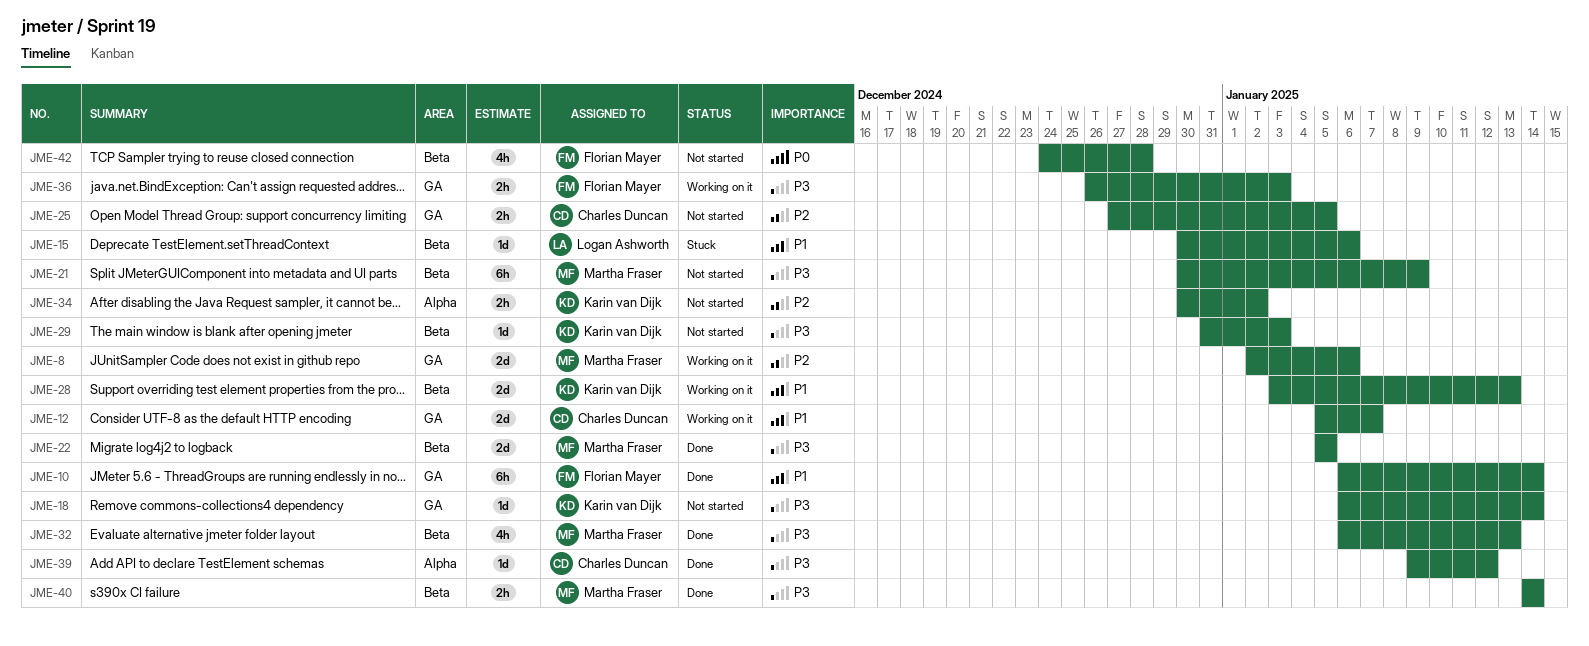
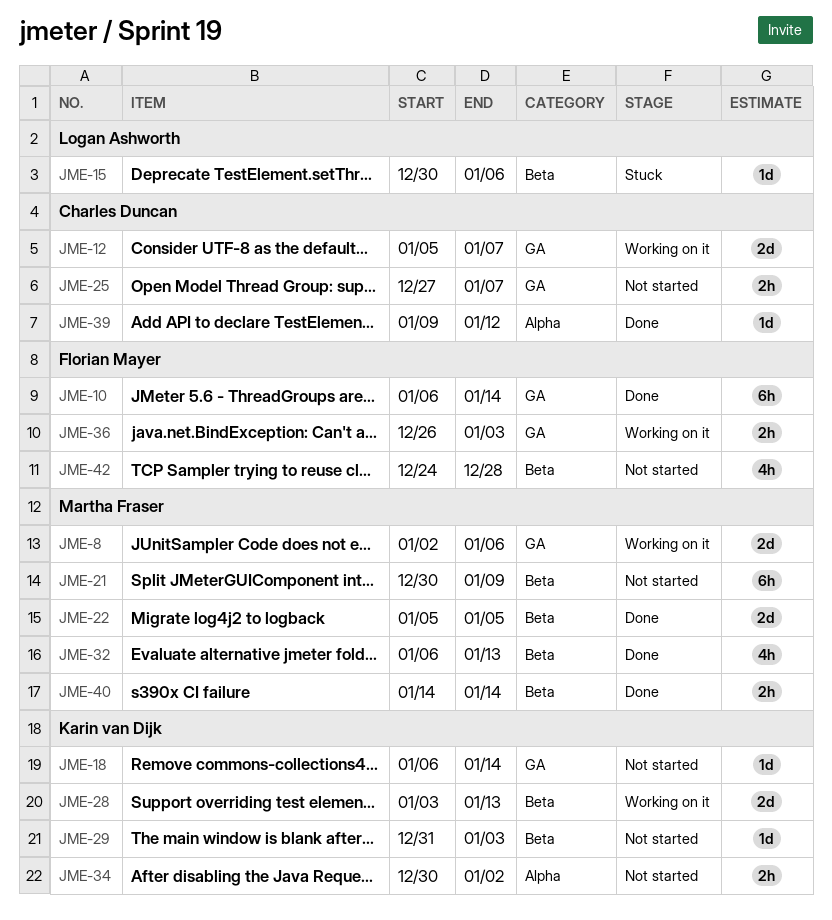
JME-25, due: Jan 5 -> Jan 7

